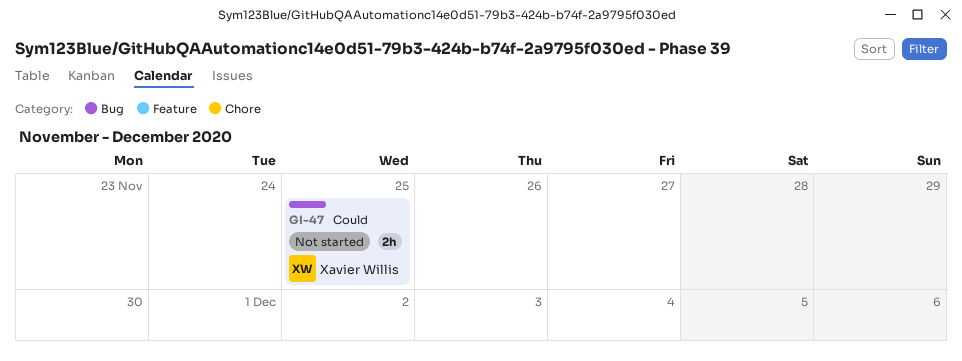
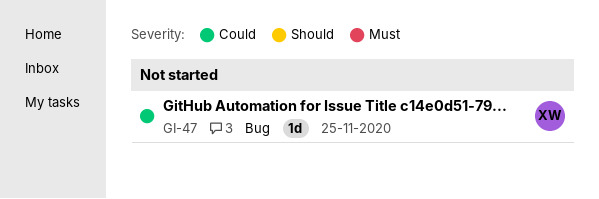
GI-47, estimate: 2h -> 1d

